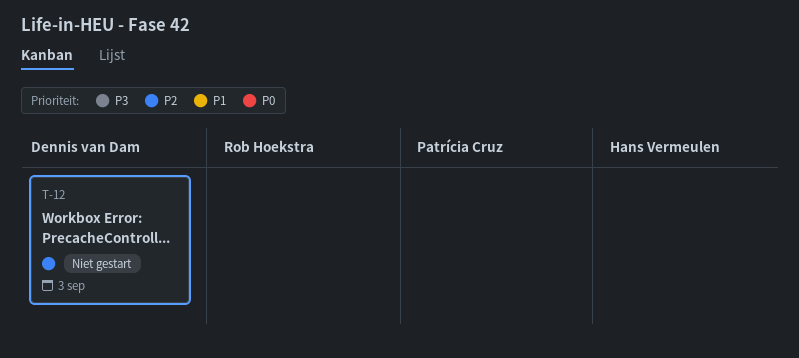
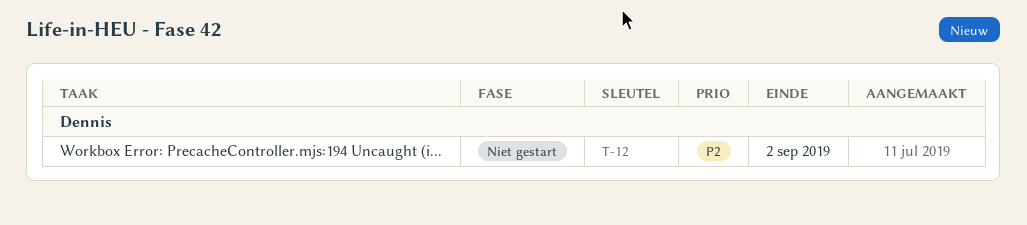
T-12, due: Sep 3 -> Sep 2

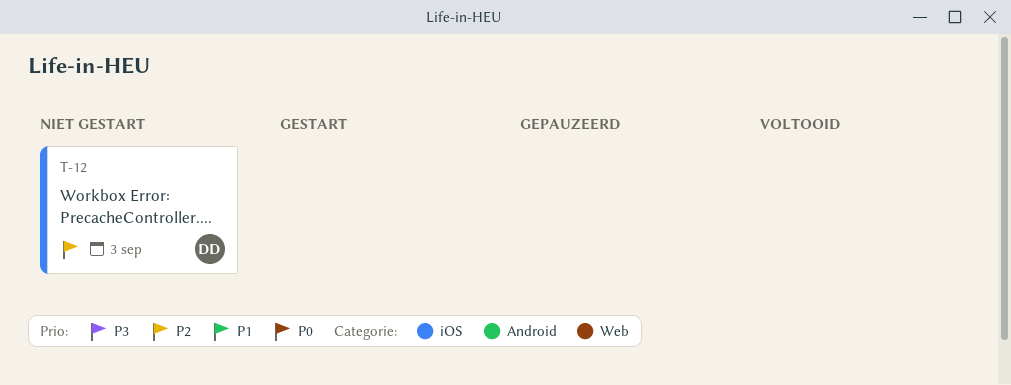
T-12, due: Sep 2 -> Sep 3

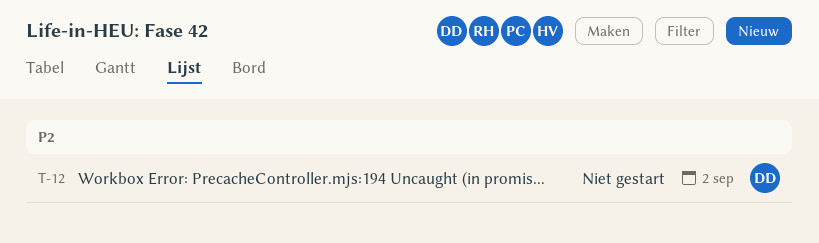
T-12, due: Sep 3 -> Sep 2

